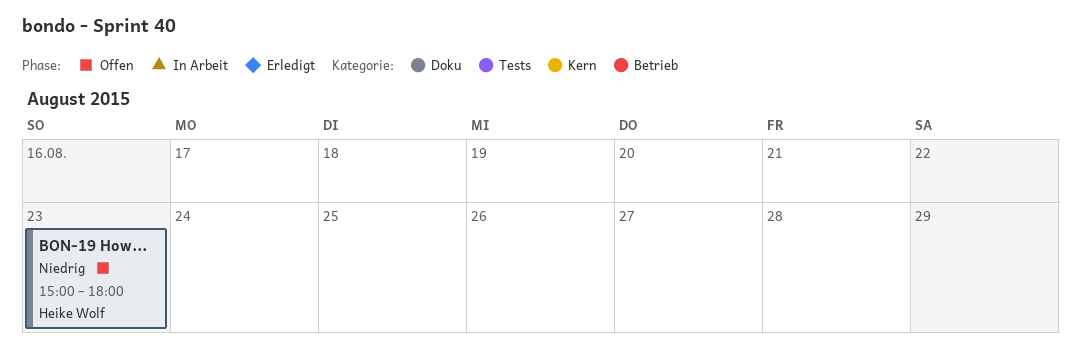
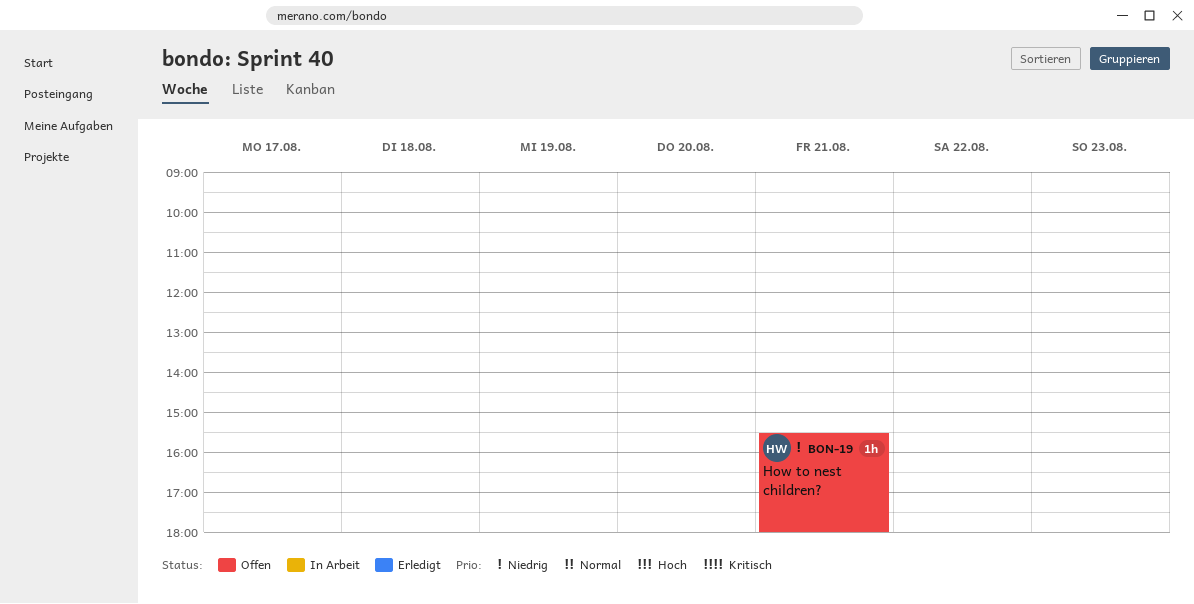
BON-19, day: Aug 23 -> Aug 21
BON-19, begins: 15:00 -> 15:30

